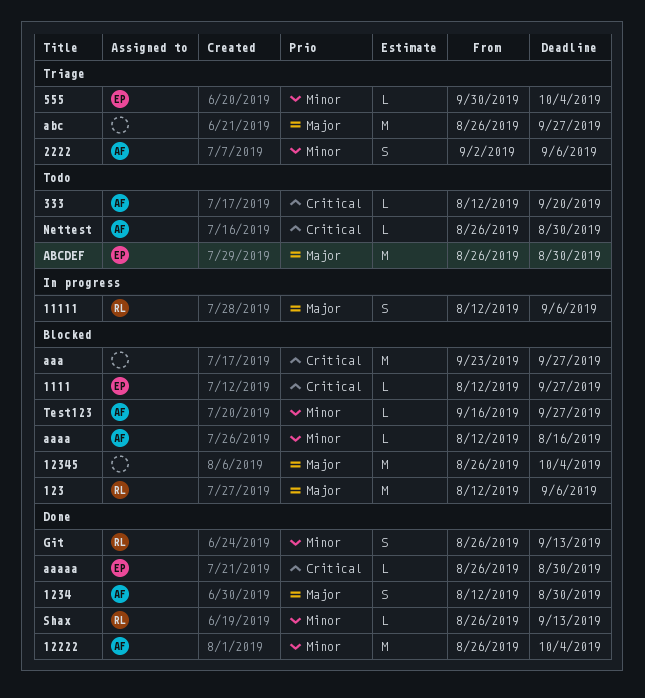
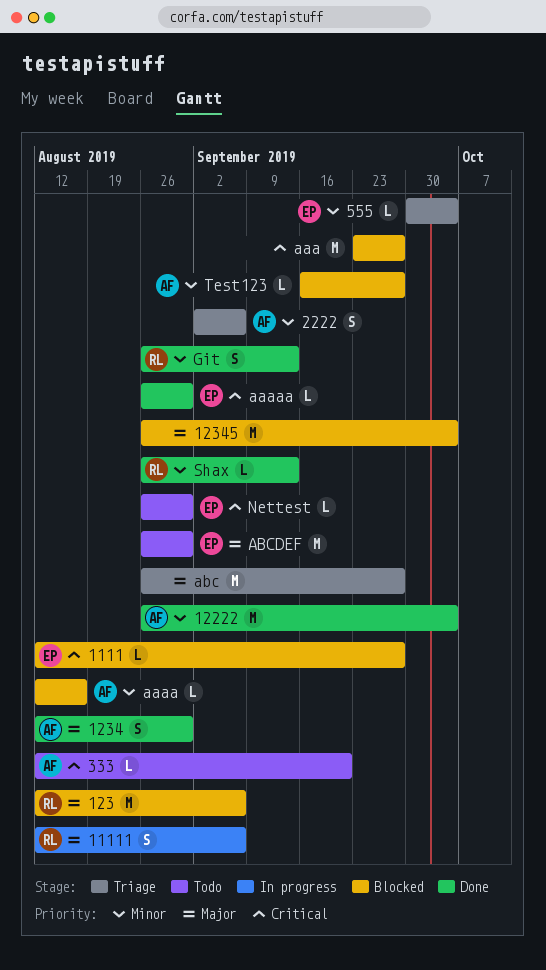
Nettest, owner: AF -> EP

